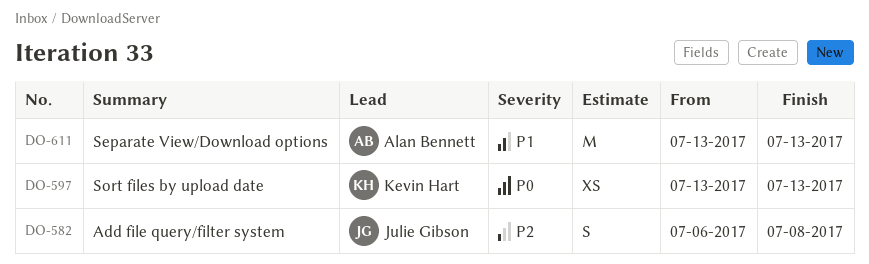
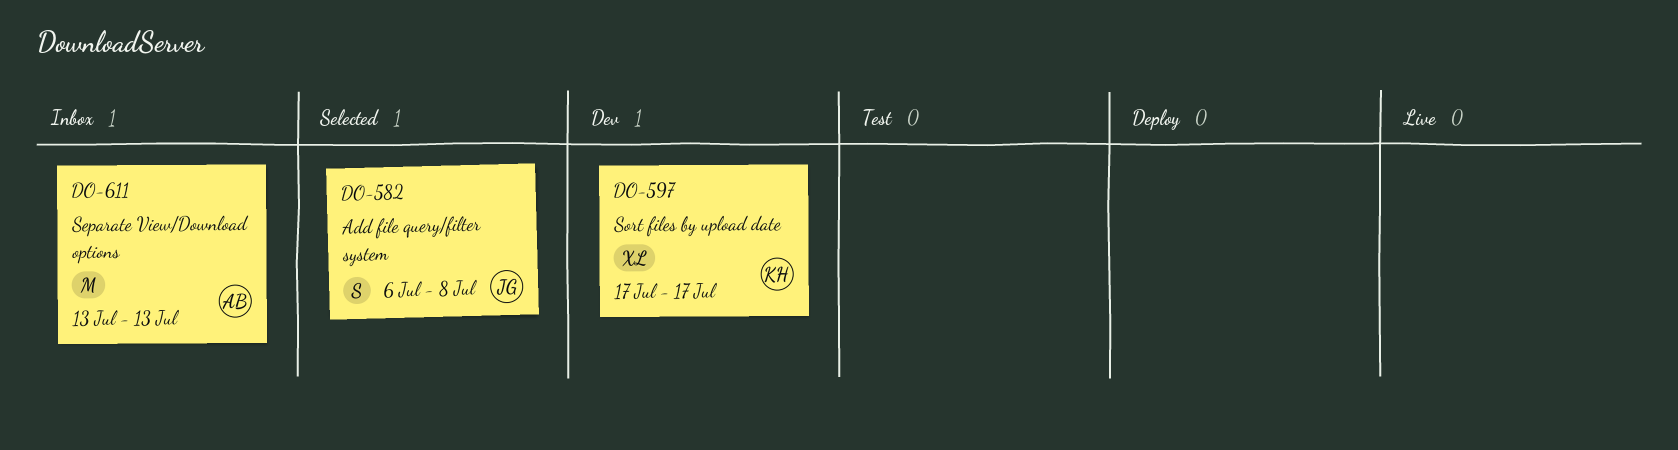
DO-597, estimate: XS -> XL
DO-597, start: Jul 13 -> Jul 17
DO-597, due: Jul 13 -> Jul 17

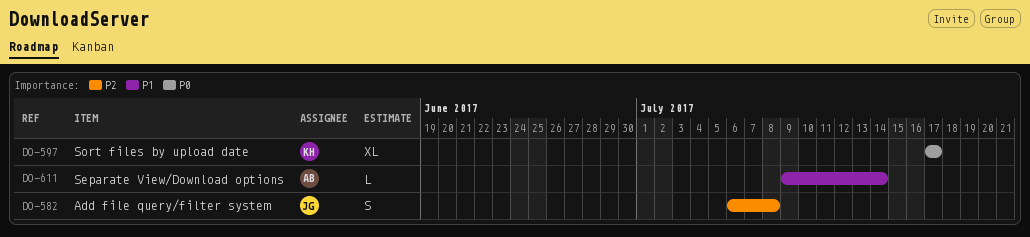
DO-611, estimate: M -> L
DO-611, start: Jul 13 -> Jul 9
DO-611, due: Jul 13 -> Jul 14

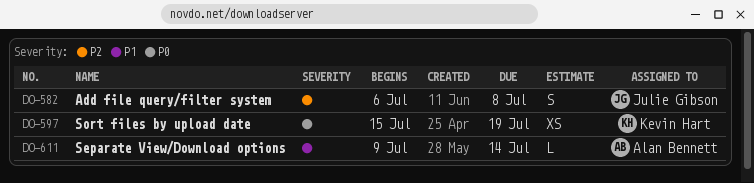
DO-597, estimate: XL -> XS
DO-597, start: Jul 17 -> Jul 15
DO-597, due: Jul 17 -> Jul 19

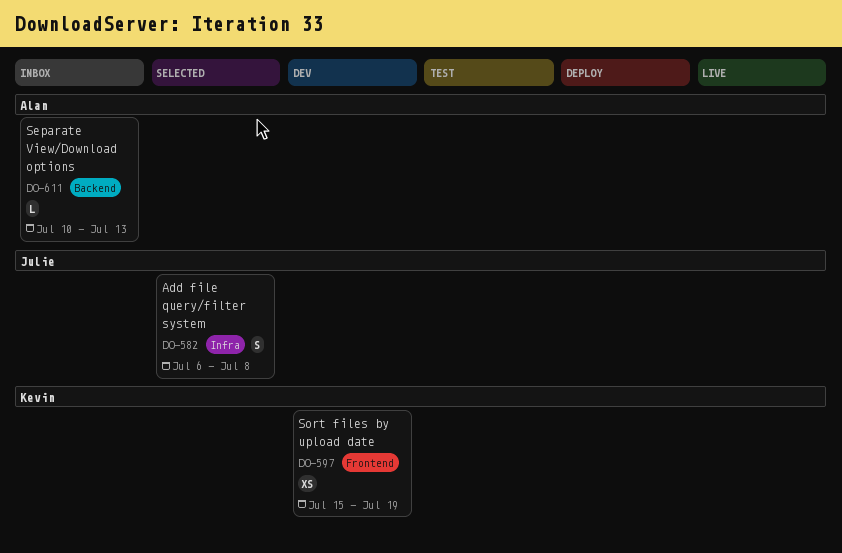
DO-611, start: Jul 9 -> Jul 10
DO-611, due: Jul 14 -> Jul 13

